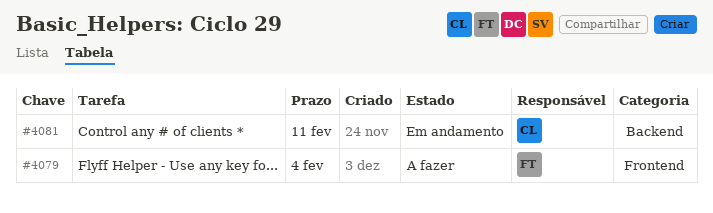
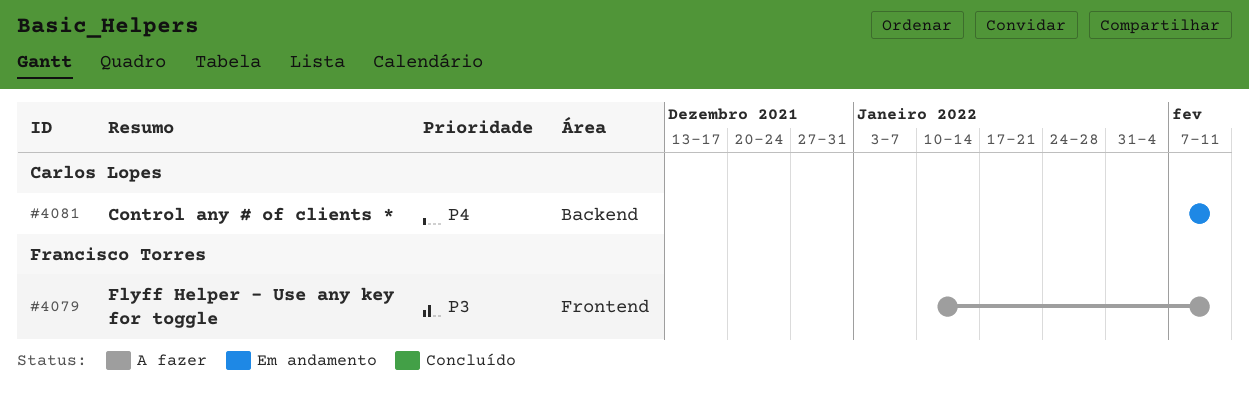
#4079, due: Feb 4 -> Feb 11

